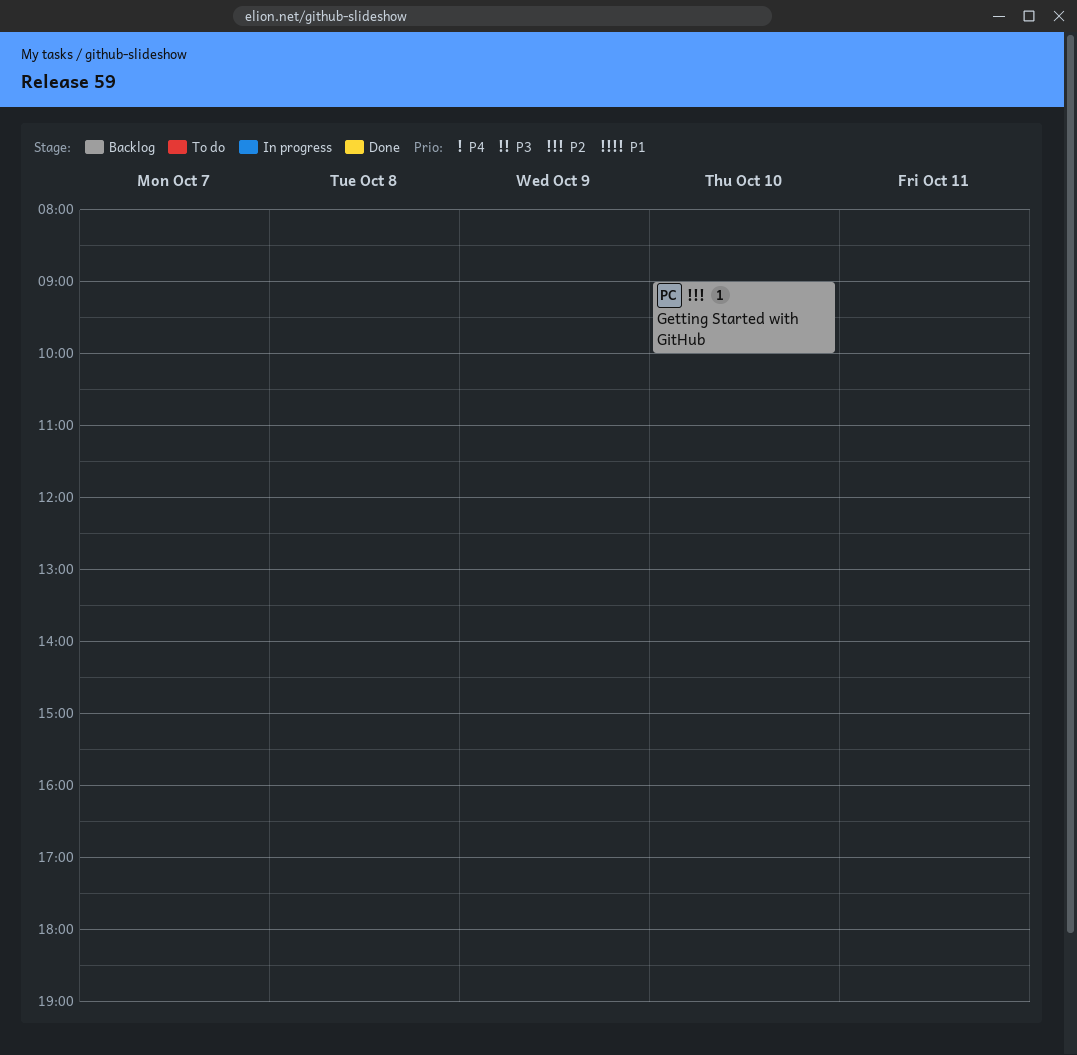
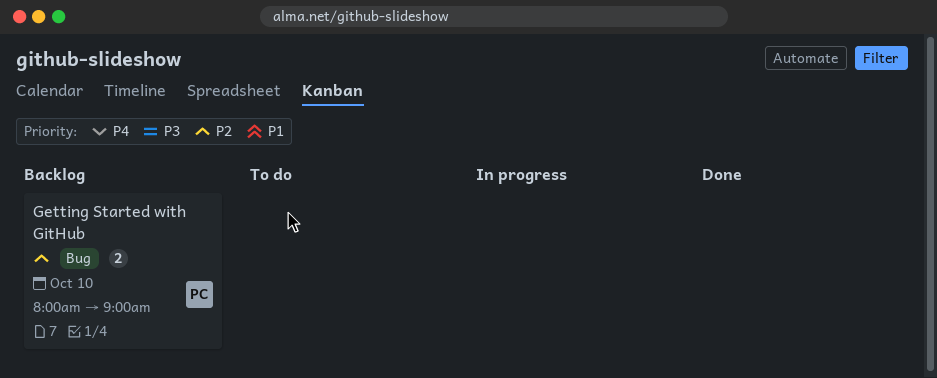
Getting Started with GitHub, estimate: 1 -> 2
Getting Started with GitHub, begins: 09:00 -> 08:00
Getting Started with GitHub, ends: 10:00 -> 09:00

